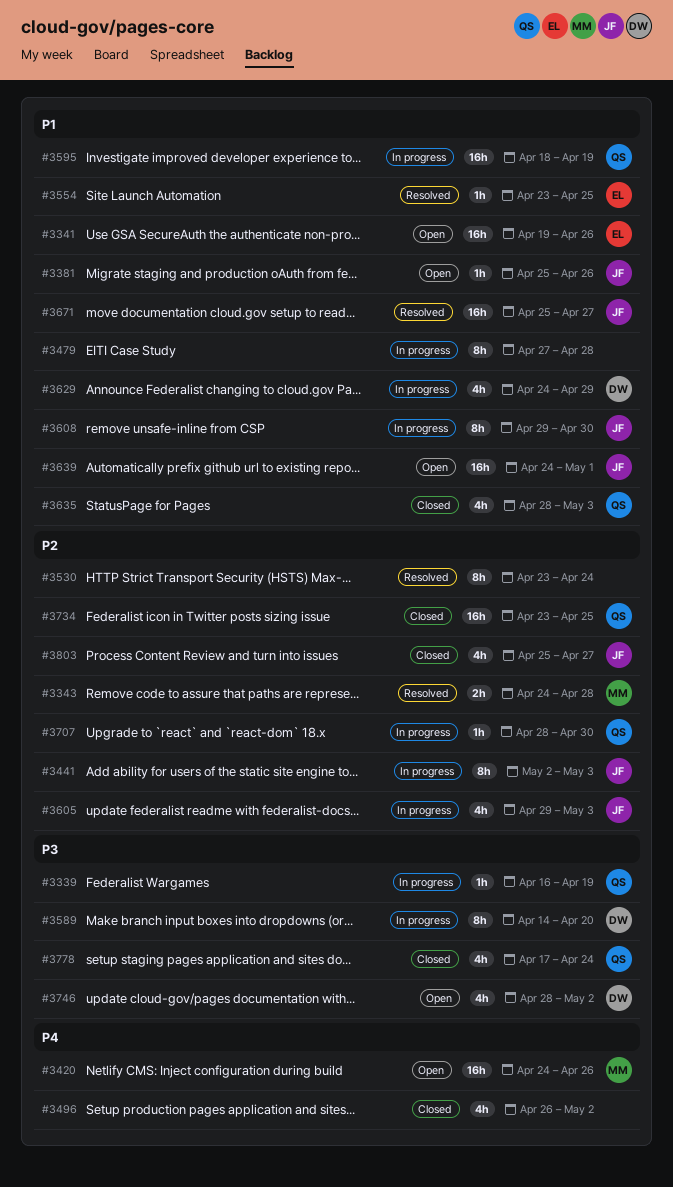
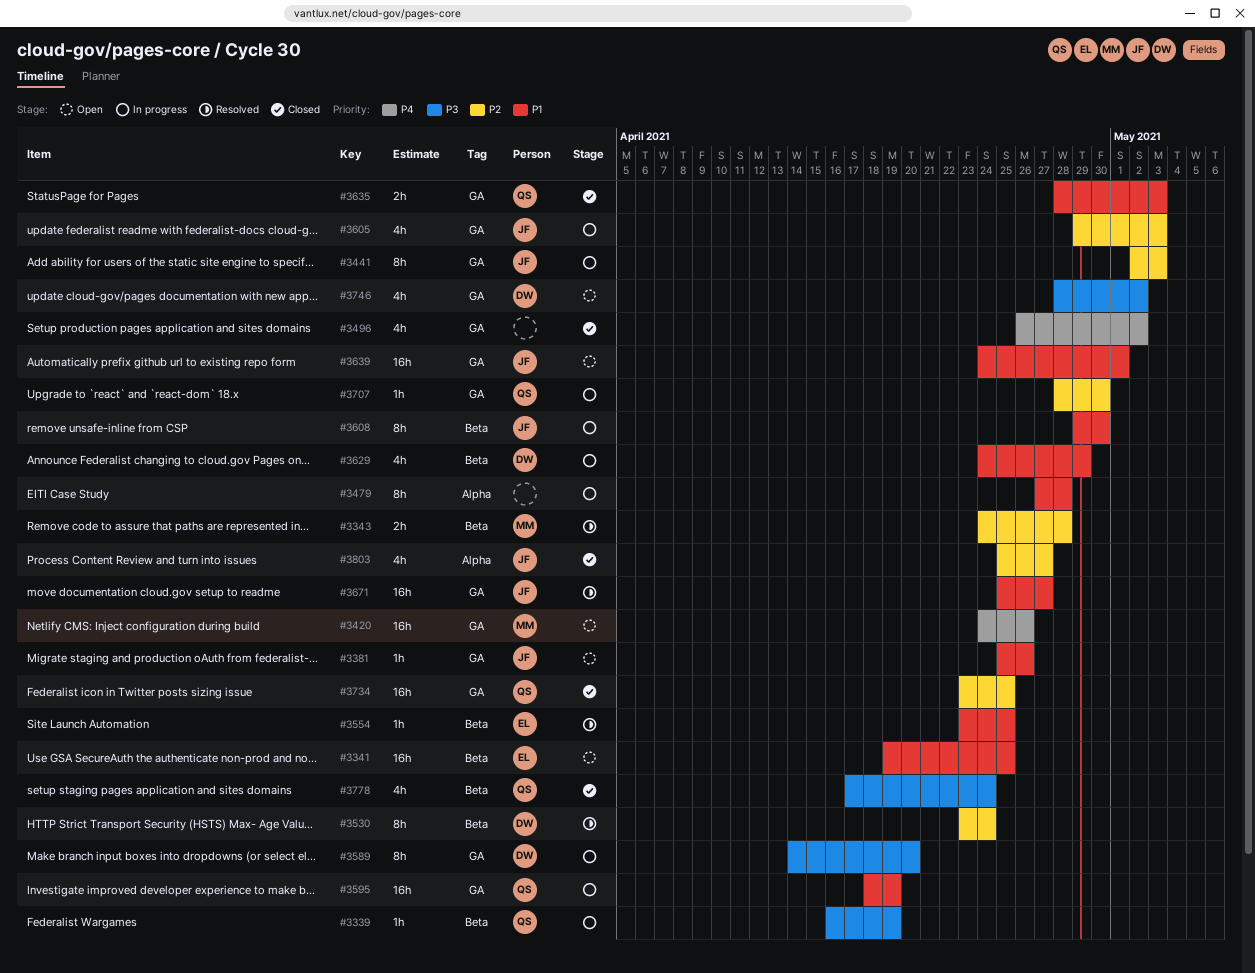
#3341, due: Apr 26 -> Apr 25
#3530, owner: none -> DW
#3635, estimate: 4h -> 2h

